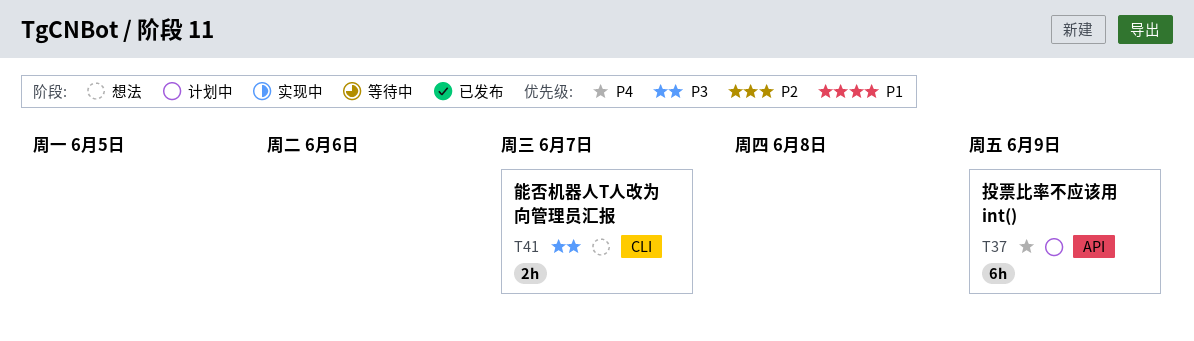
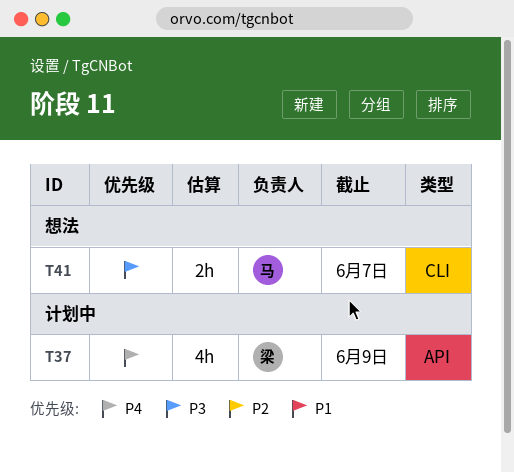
T37, estimate: 6h -> 4h

